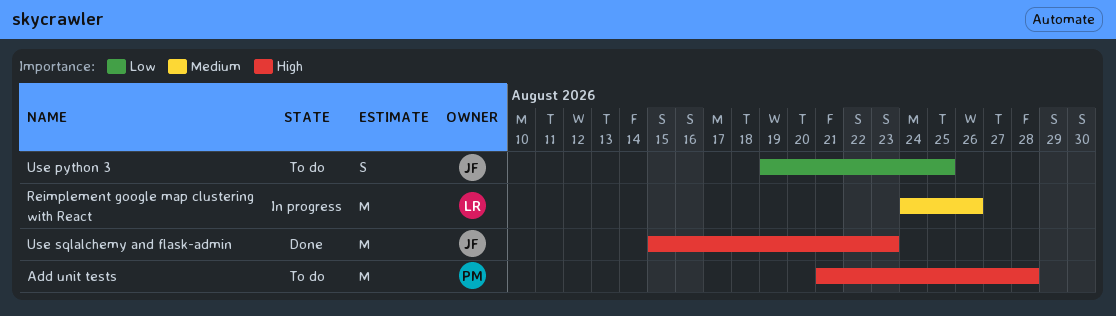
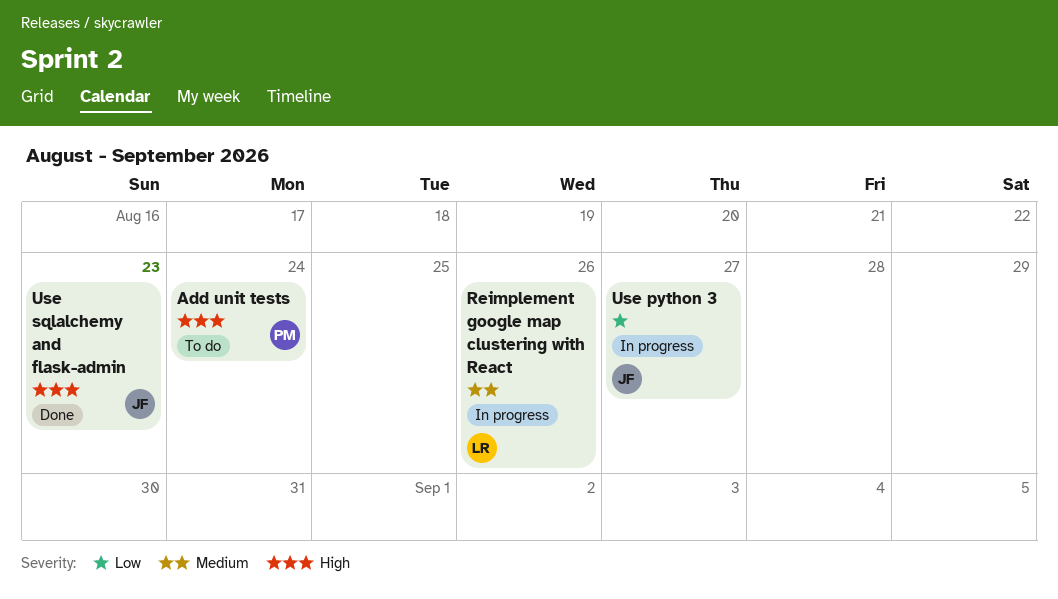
Add unit tests, due: Aug 28 -> Aug 24
Use python 3, status: To do -> In progress
Use python 3, due: Aug 25 -> Aug 27

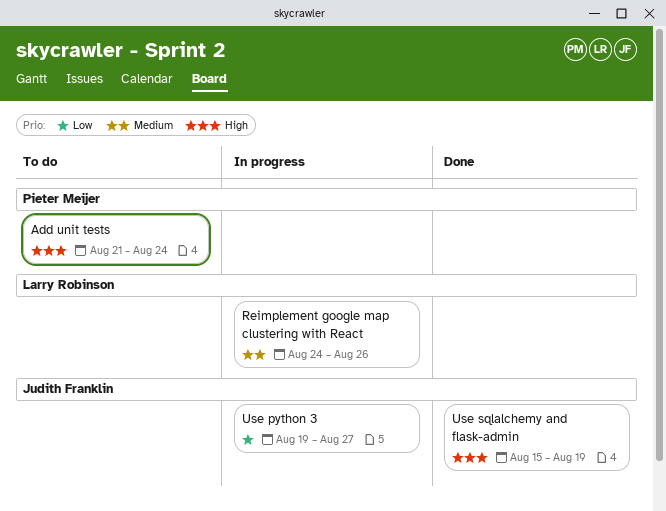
Use sqlalchemy and flask-admin, due: Aug 23 -> Aug 19

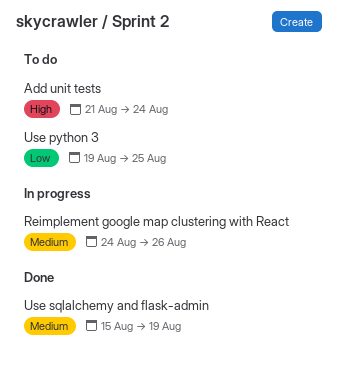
Use python 3, status: In progress -> To do
Use python 3, due: Aug 27 -> Aug 25
Use sqlalchemy and flask-admin, priority: High -> Medium

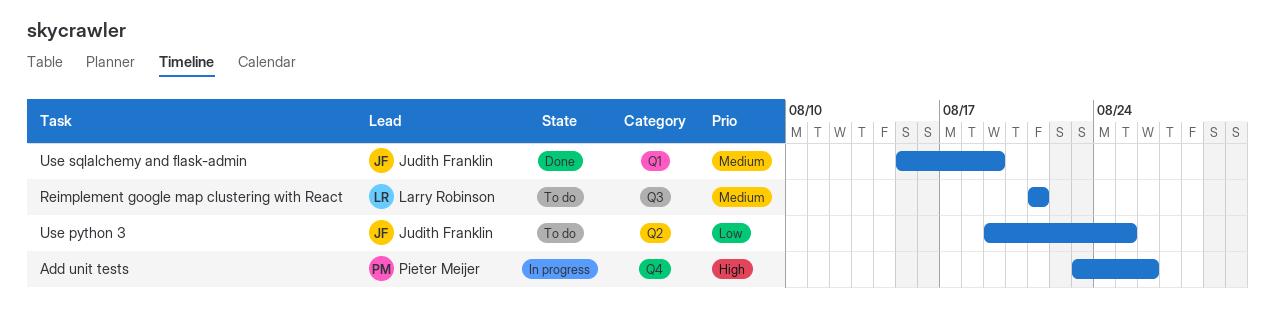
Add unit tests, status: To do -> In progress
Add unit tests, start: Aug 21 -> Aug 23
Add unit tests, due: Aug 24 -> Aug 26
Reimplement google map clustering with React, status: In progress -> To do
Reimplement google map clustering with React, start: Aug 24 -> Aug 21
Reimplement google map clustering with React, due: Aug 26 -> Aug 21

